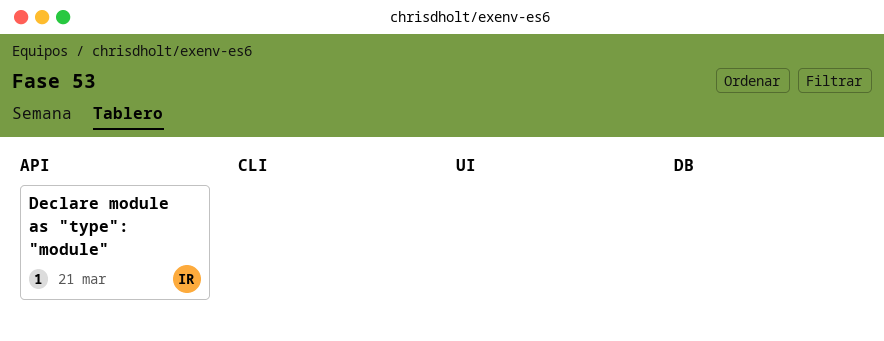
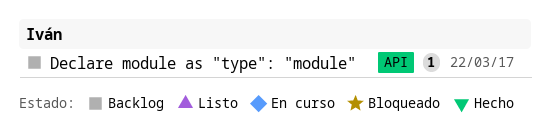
Declare module as "type": "module", due: Mar 21 -> Mar 22

